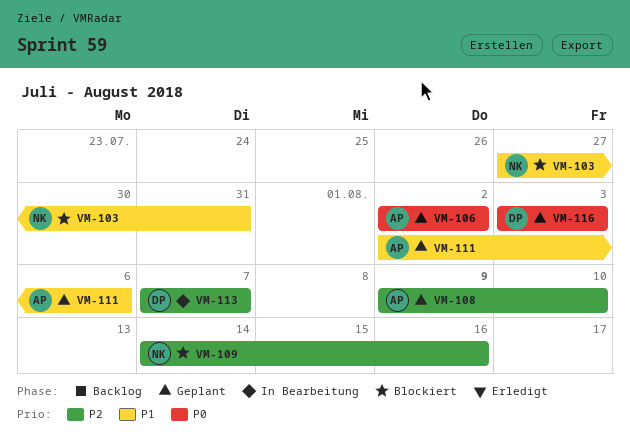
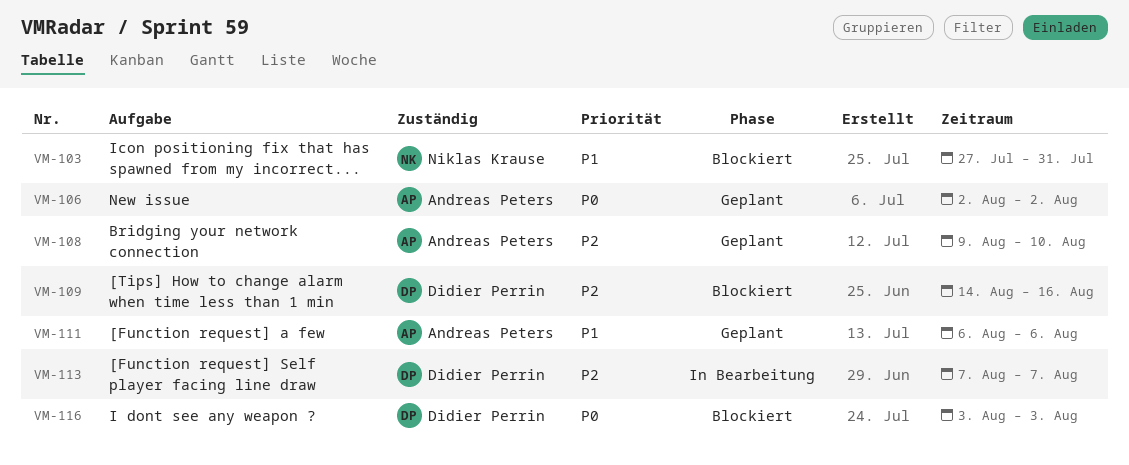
VM-109, owner: Niklas Krause -> Didier Perrin
VM-111, start: Aug 2 -> Aug 6
VM-116, status: Geplant -> Blockiert

